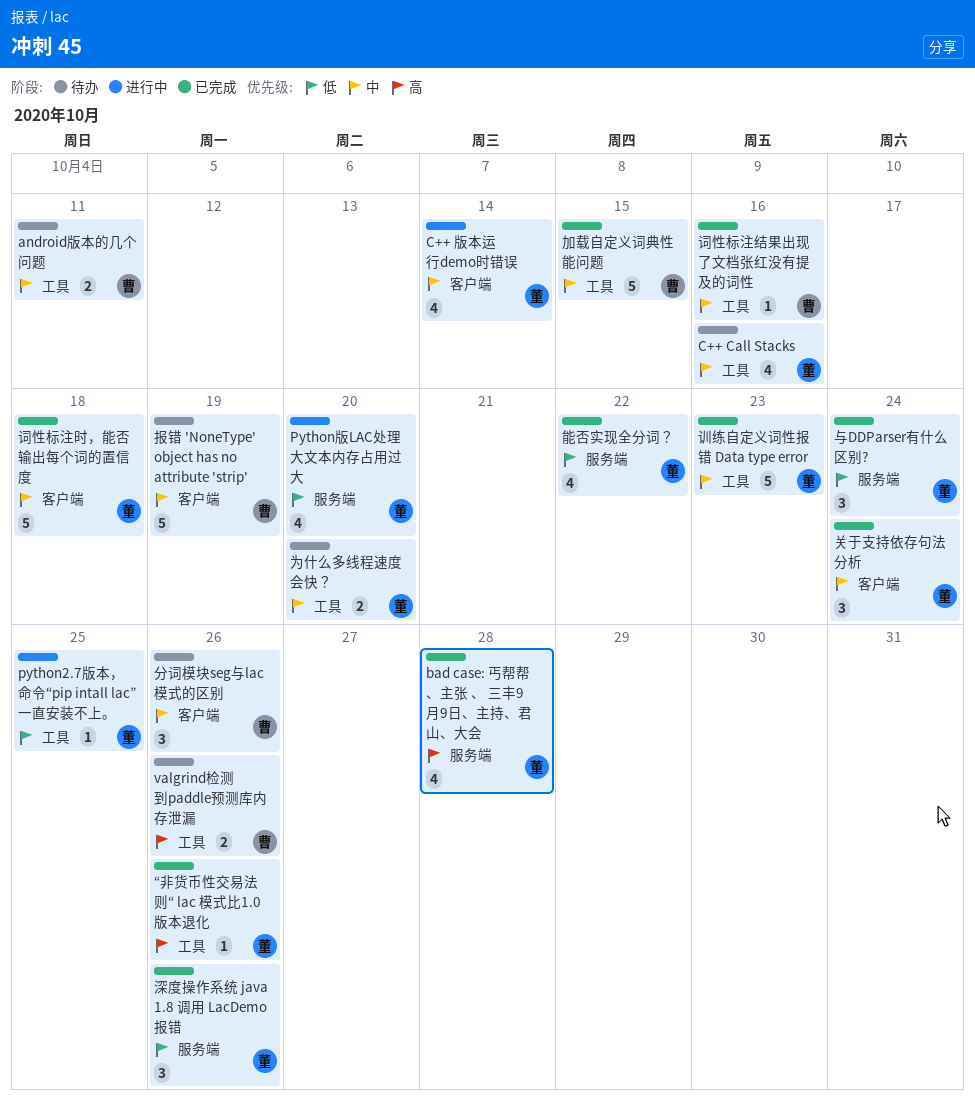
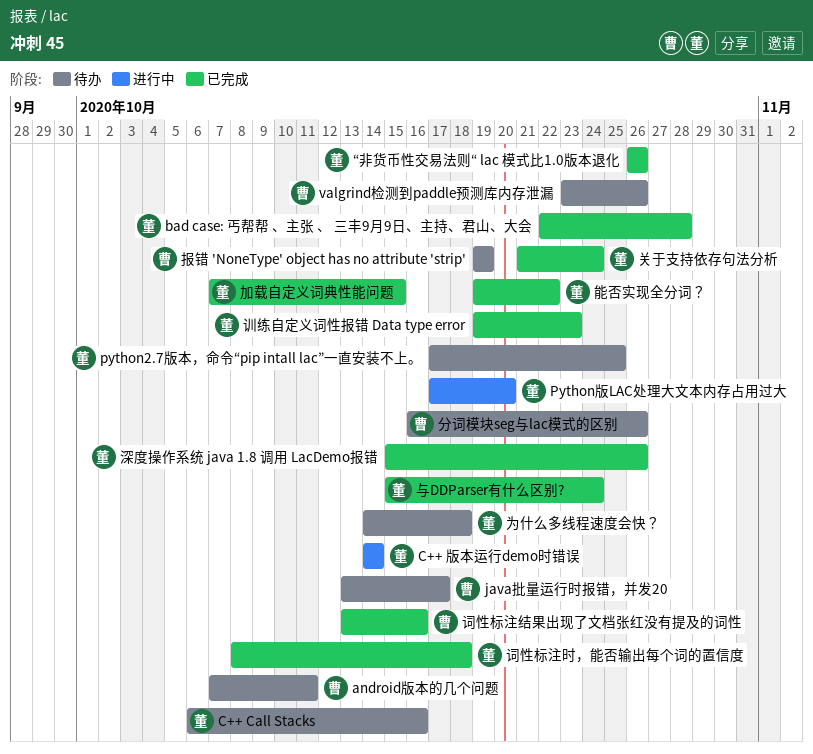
java批量运行时报错，并发20: none -> present
python2.7版本，命令“pip intall lac”一直安装不上。, status: 进行中 -> 待办
为什么多线程速度会快？, due: Oct 20 -> Oct 18
加载自定义词典性能问题, owner: 曹 -> 董

